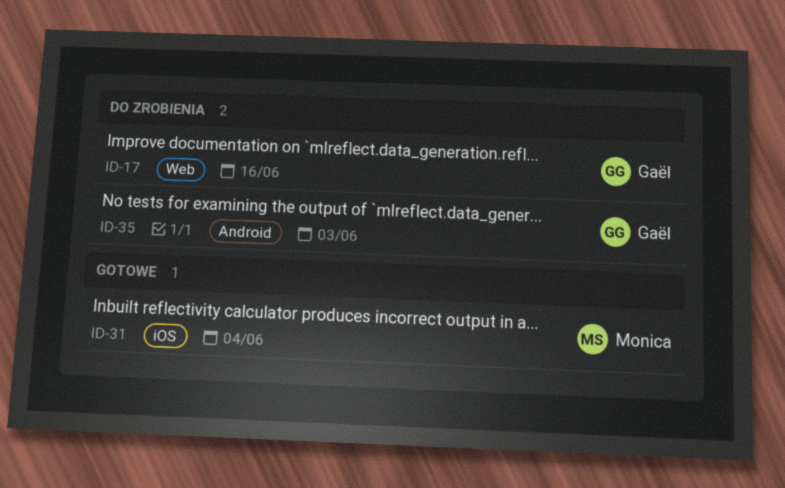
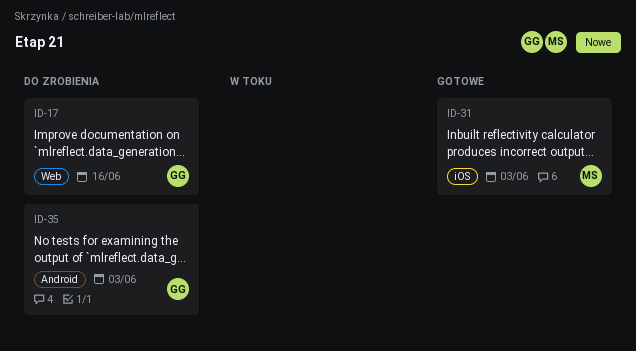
ID-31, due: Jun 4 -> Jun 3

